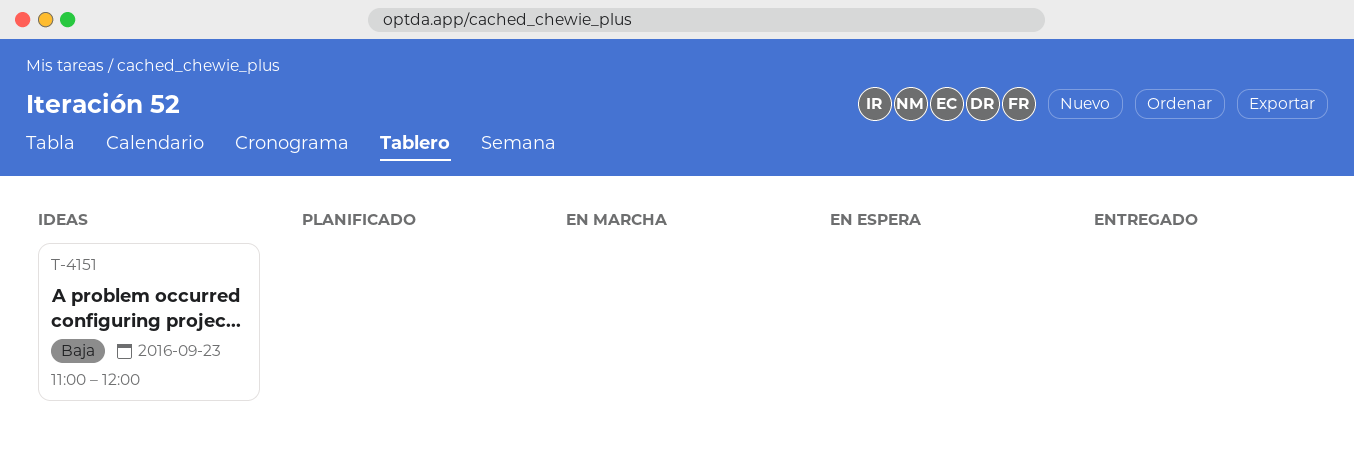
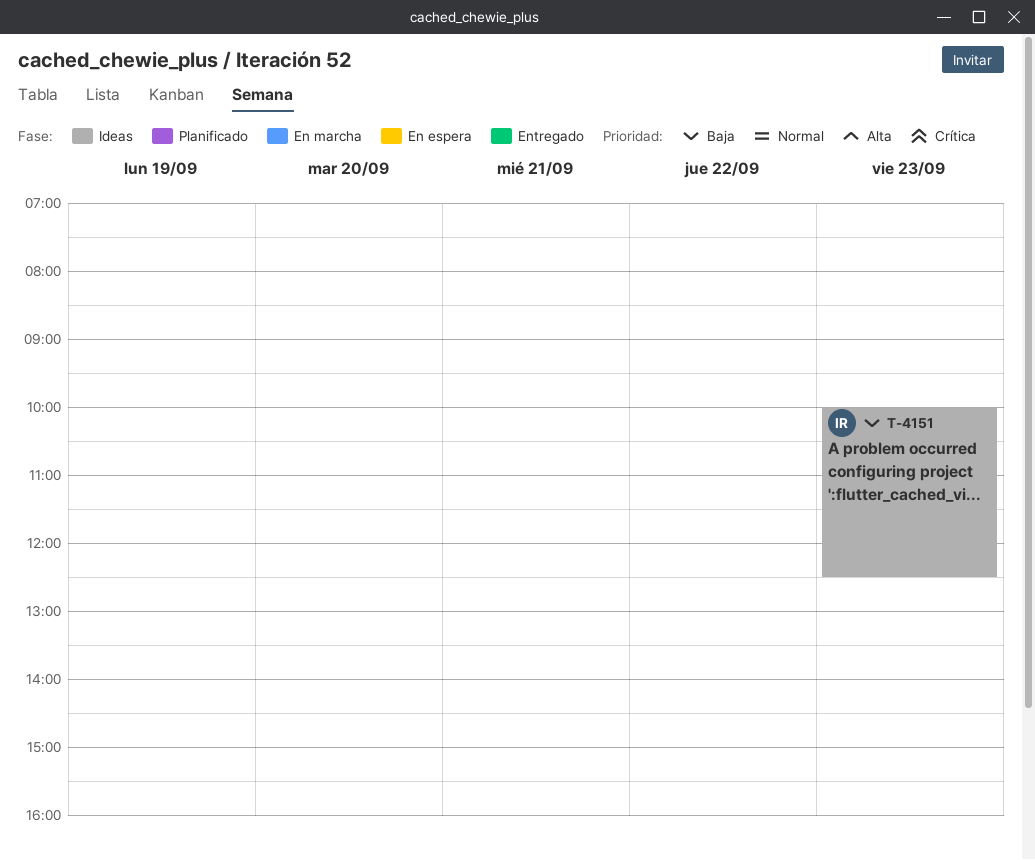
T-4151, begins: 11:00 -> 10:00
T-4151, ends: 12:00 -> 12:30

